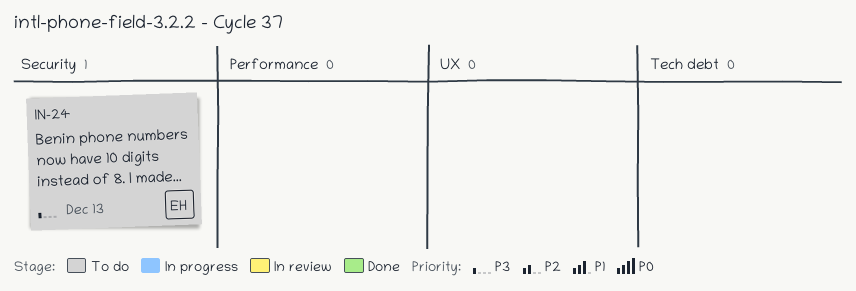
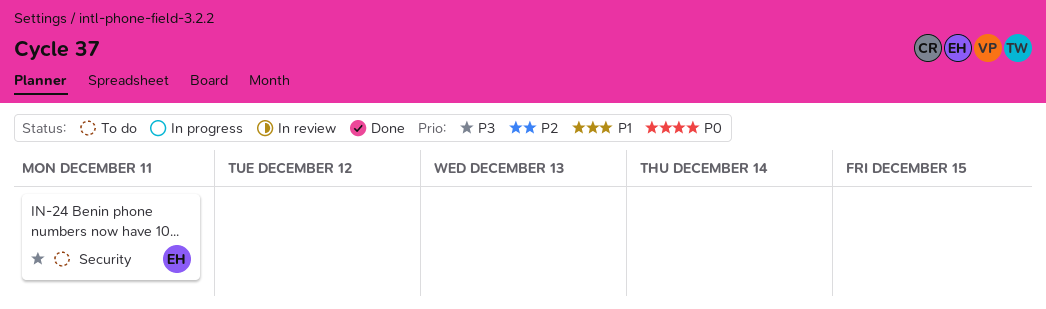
IN-24, due: Dec 13 -> Dec 11

